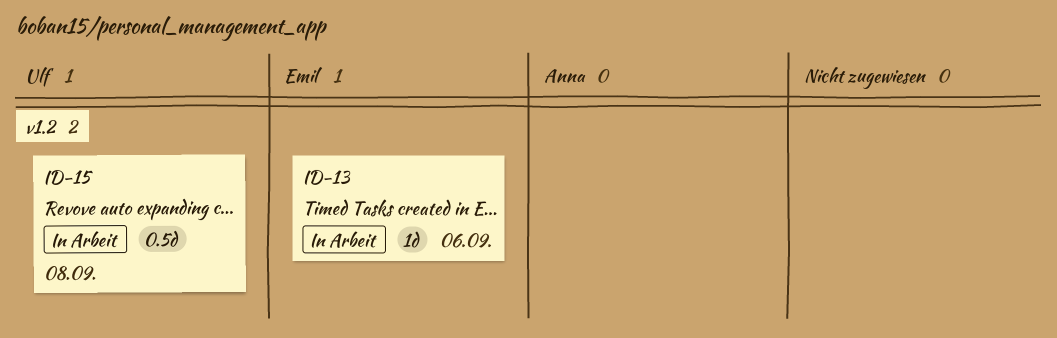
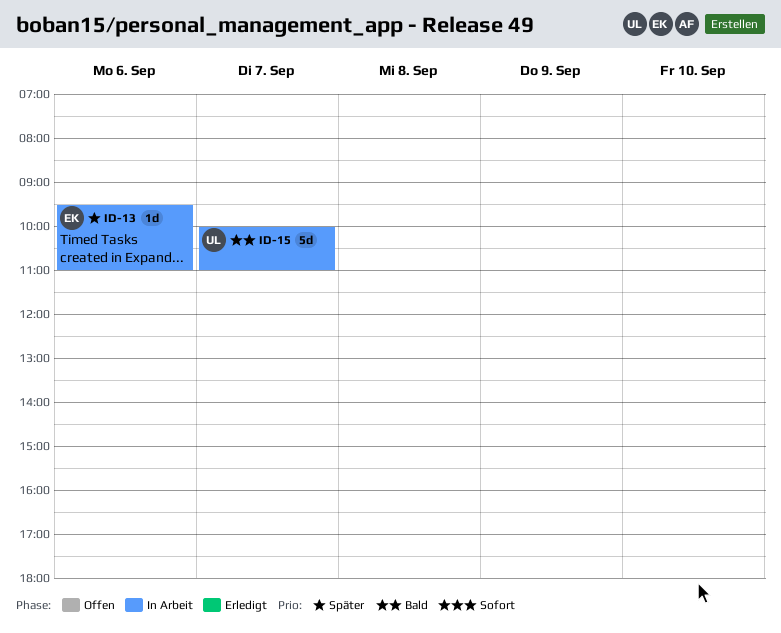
ID-15, estimate: 0.5d -> 5d
ID-15, day: Sep 8 -> Sep 7

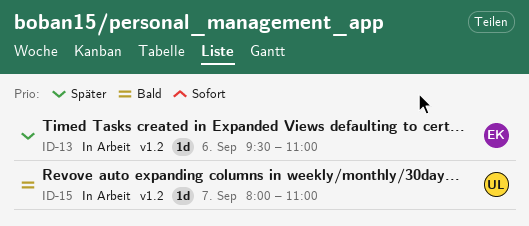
ID-15, estimate: 5d -> 1d
ID-15, begins: 10:00 -> 08:00

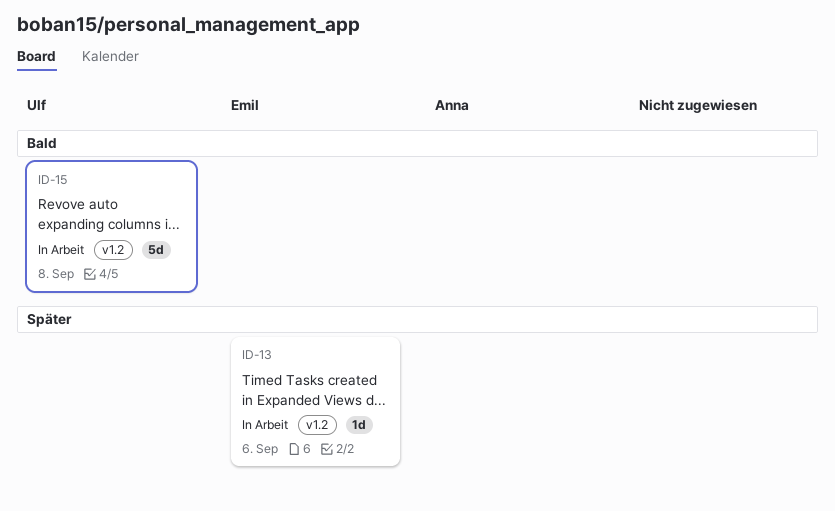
ID-15, estimate: 1d -> 5d
ID-15, day: Sep 7 -> Sep 8

